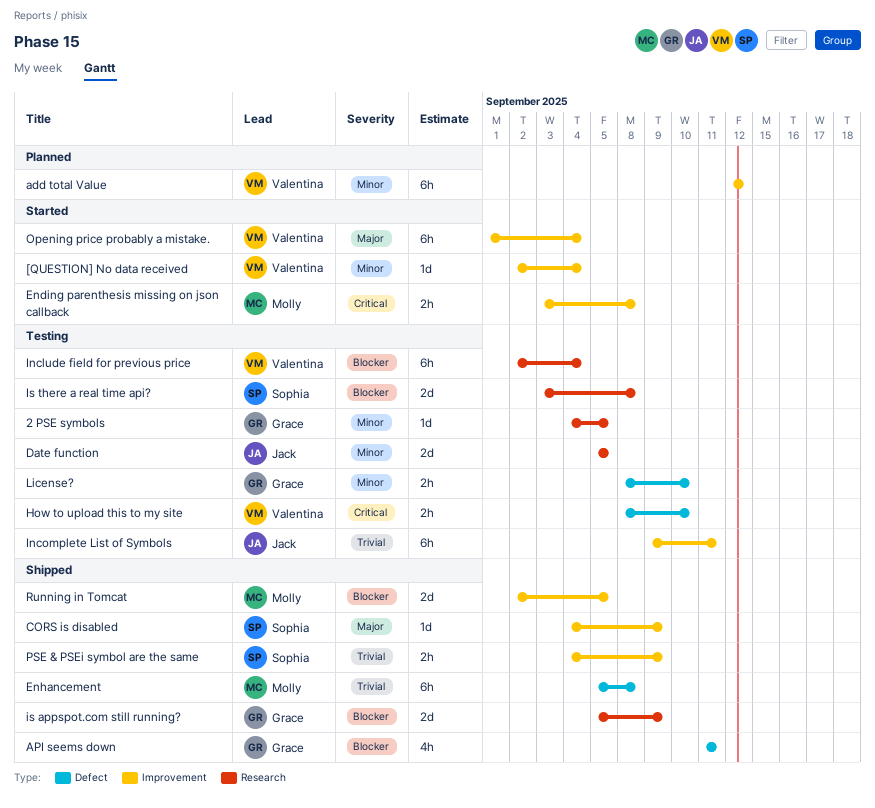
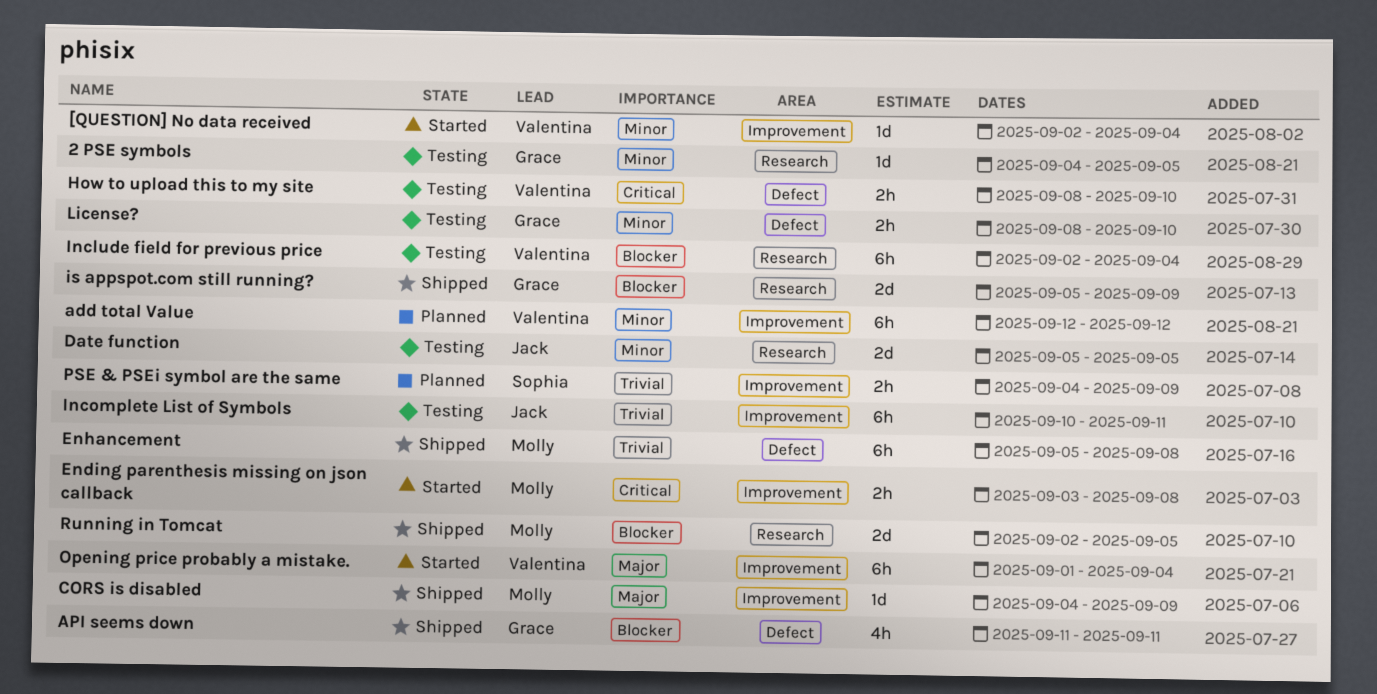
CORS is disabled, owner: Sophia -> Molly
Incomplete List of Symbols, start: Sep 9 -> Sep 10
Is there a real time api?: present -> none
PSE & PSEi symbol are the same, status: Shipped -> Planned
Running in Tomcat, label: Improvement -> Research

